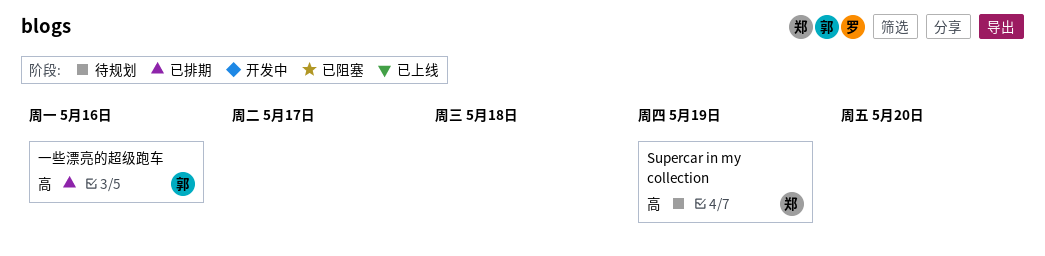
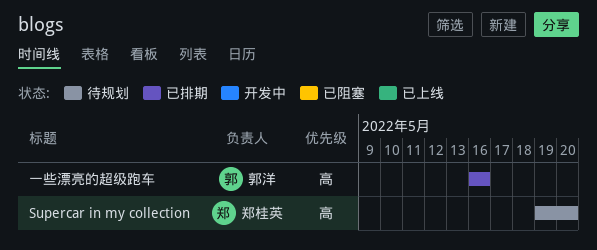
Supercar in my collection, due: May 19 -> May 20

